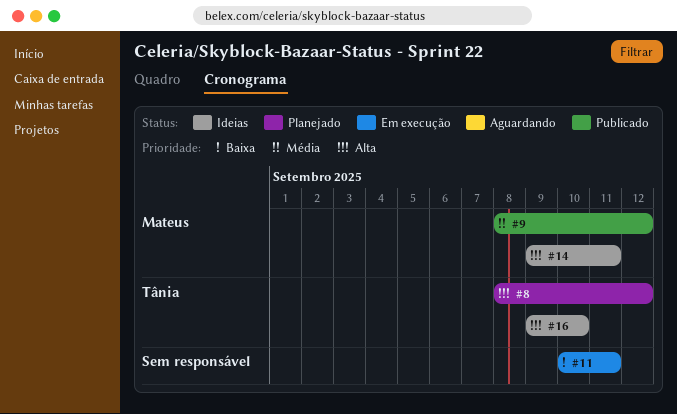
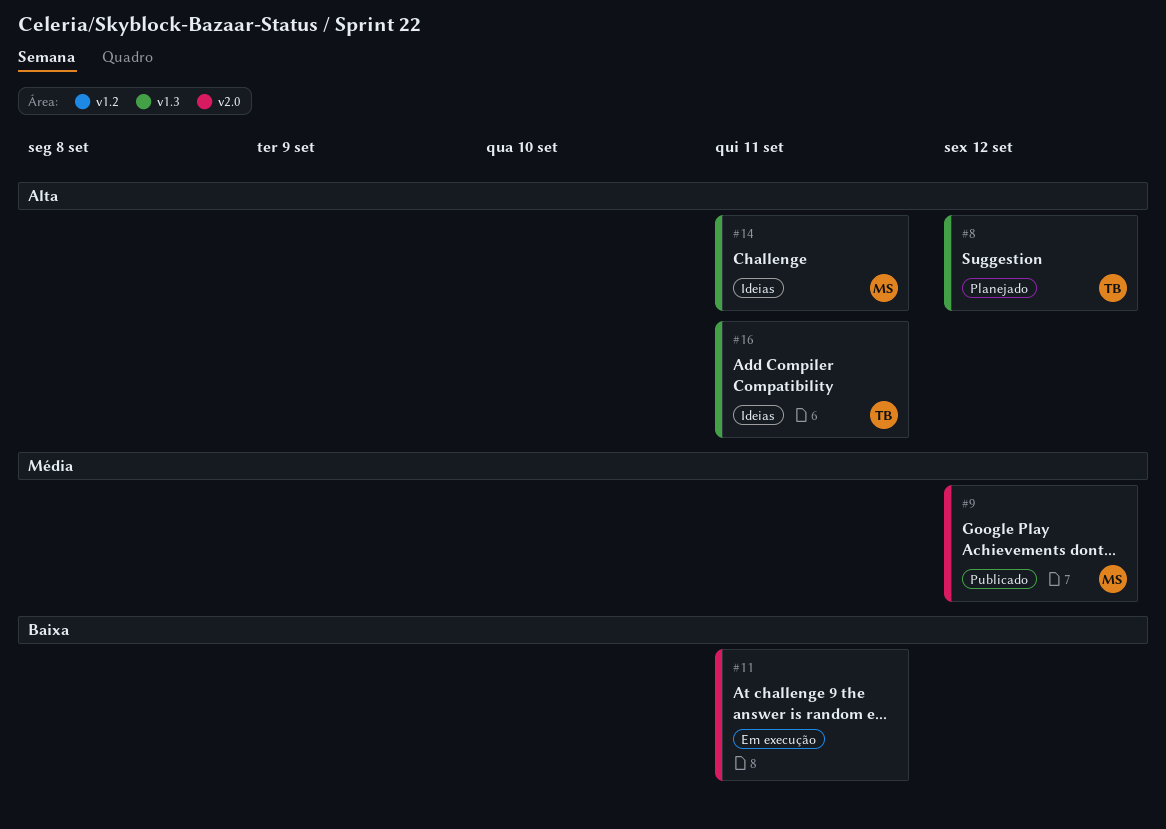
#16, due: Sep 10 -> Sep 11

